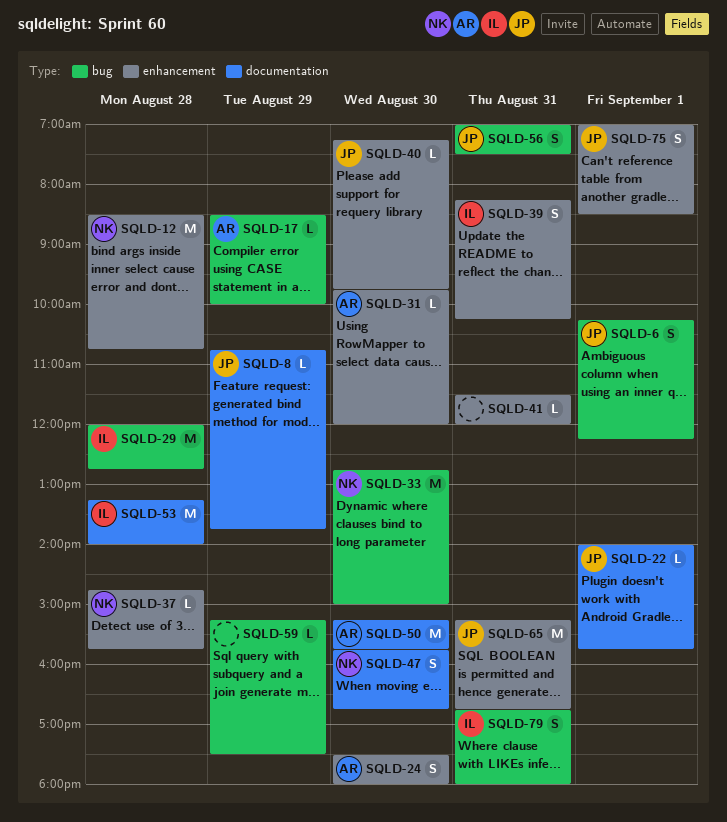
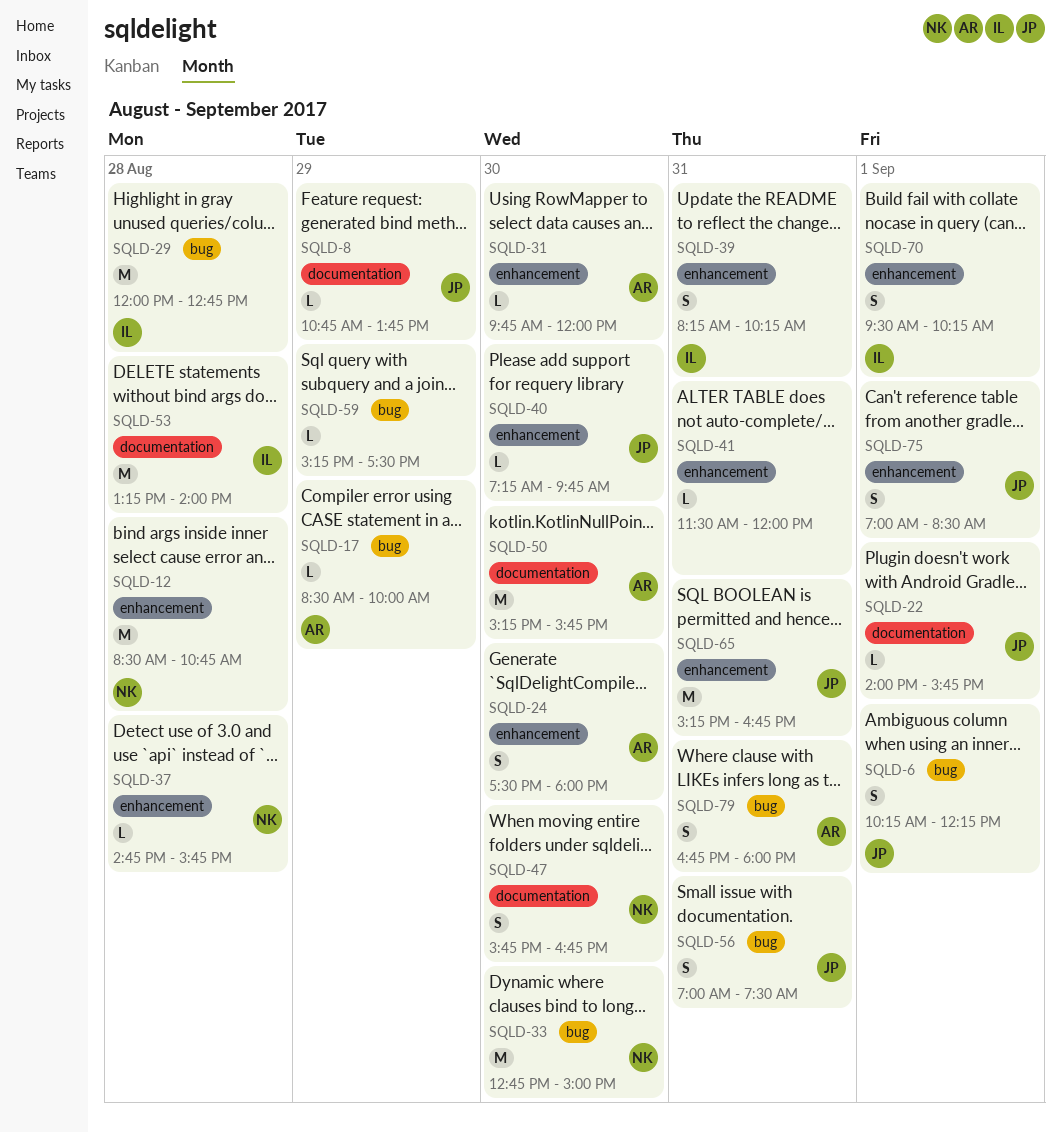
SQLD-70: none -> present
SQLD-79, owner: IL -> AR

